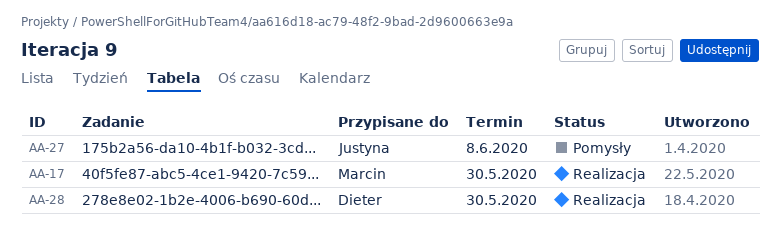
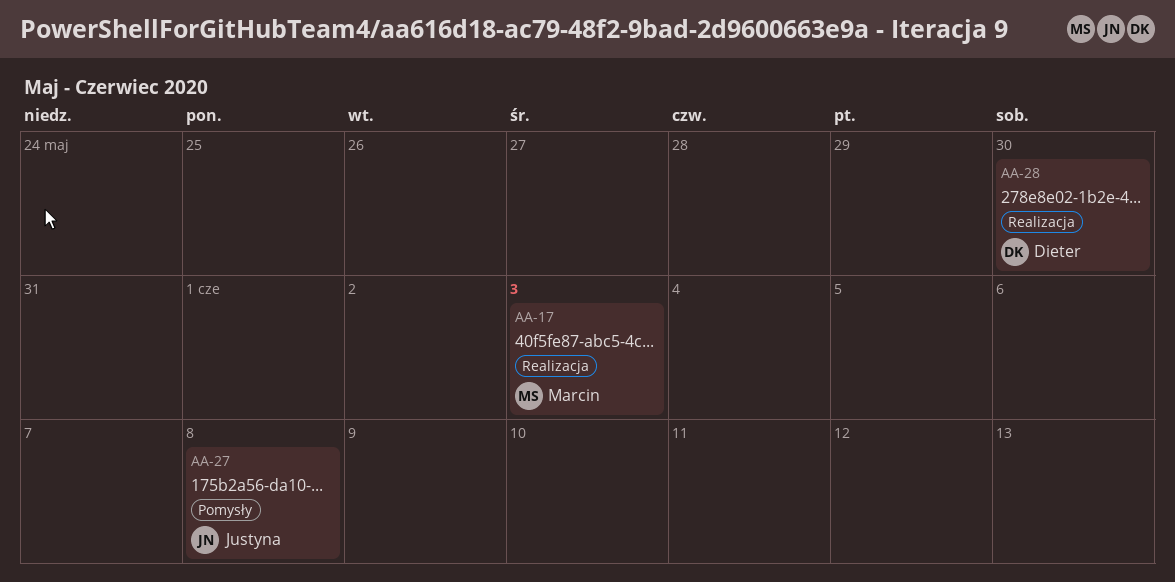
AA-17, due: May 30 -> Jun 3

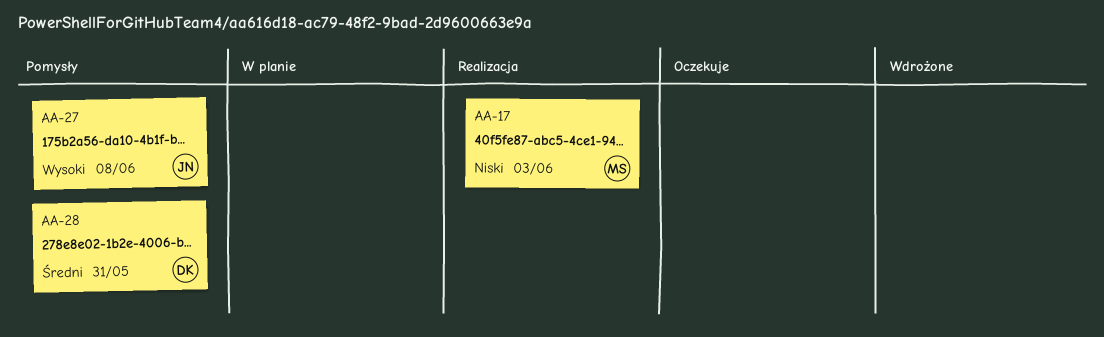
AA-28, status: Realizacja -> Pomysły
AA-28, due: May 30 -> May 31

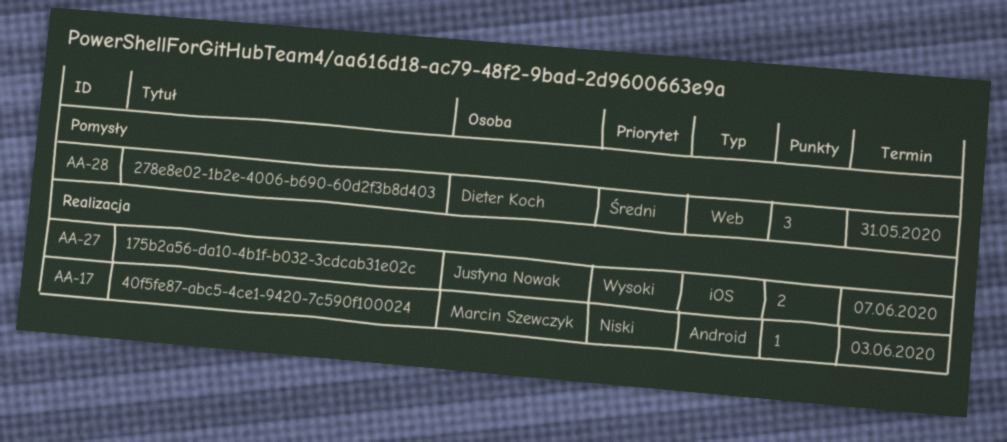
AA-27, status: Pomysły -> Realizacja
AA-27, due: Jun 8 -> Jun 7

